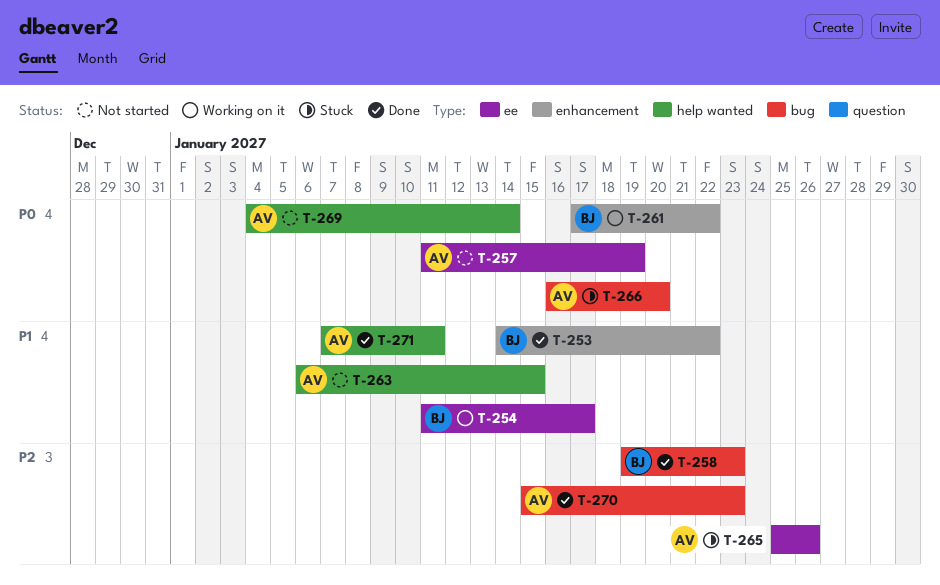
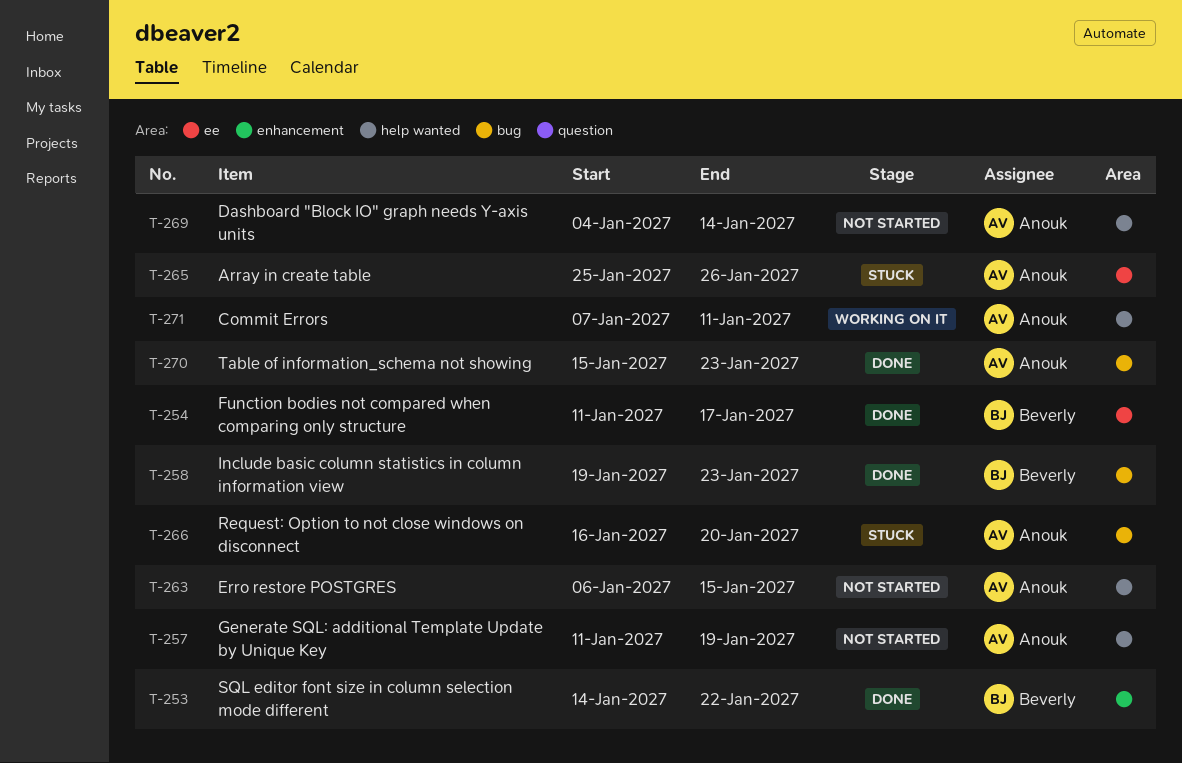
T-254, status: Working on it -> Done
T-257, label: ee -> help wanted
T-261: present -> none
T-271, status: Done -> Working on it

